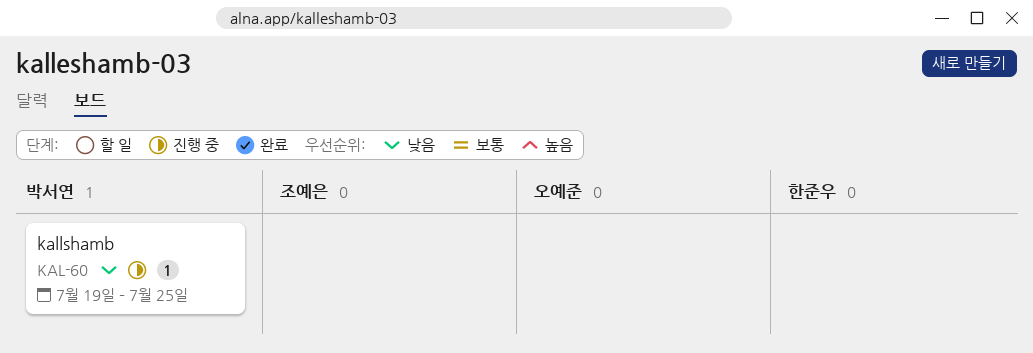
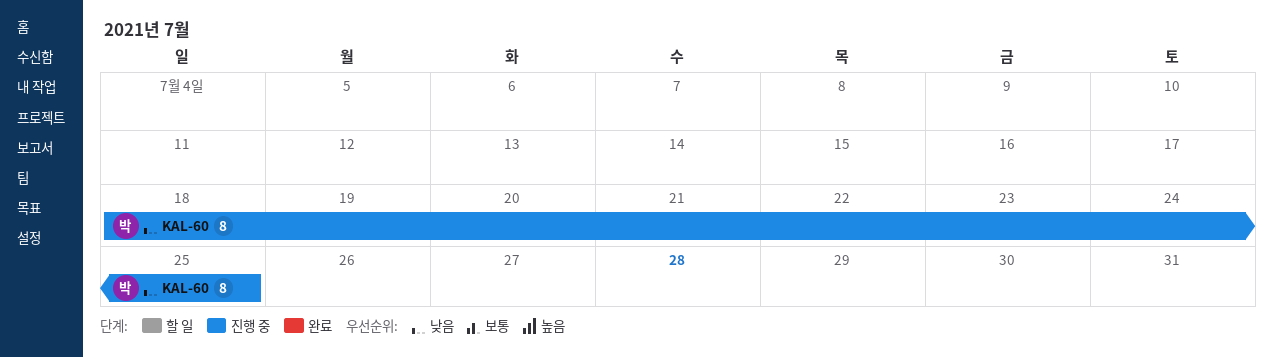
KAL-60, estimate: 1 -> 8
KAL-60, start: Jul 19 -> Jul 18

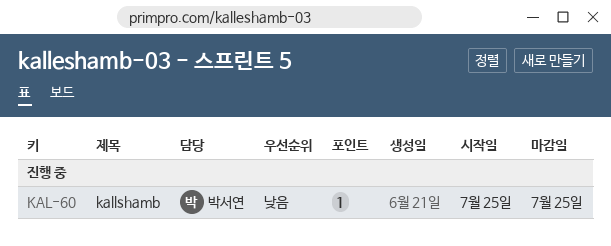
KAL-60, estimate: 8 -> 1
KAL-60, start: Jul 18 -> Jul 25

